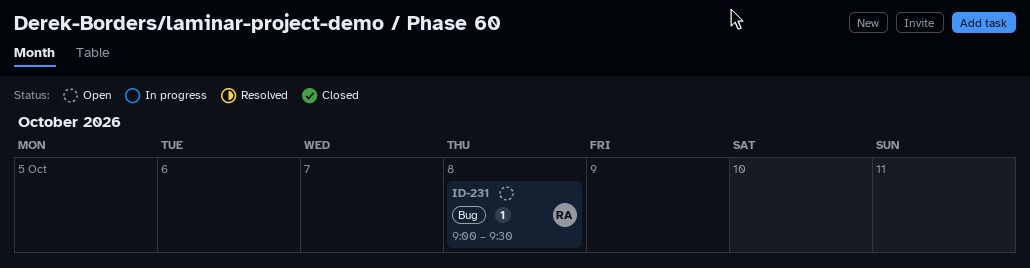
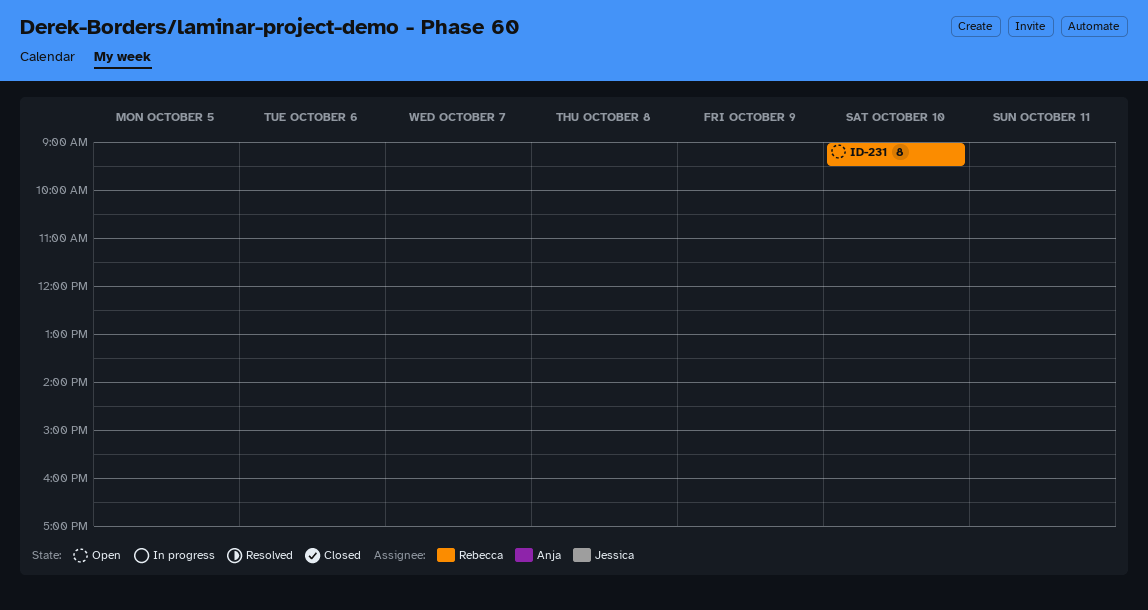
ID-231, estimate: 1 -> 8
ID-231, day: Oct 8 -> Oct 10

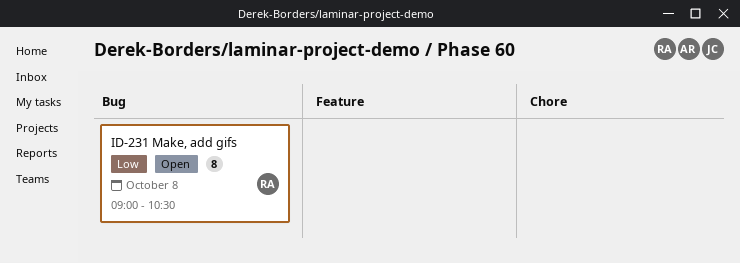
ID-231, day: Oct 10 -> Oct 8
ID-231, ends: 09:30 -> 10:30

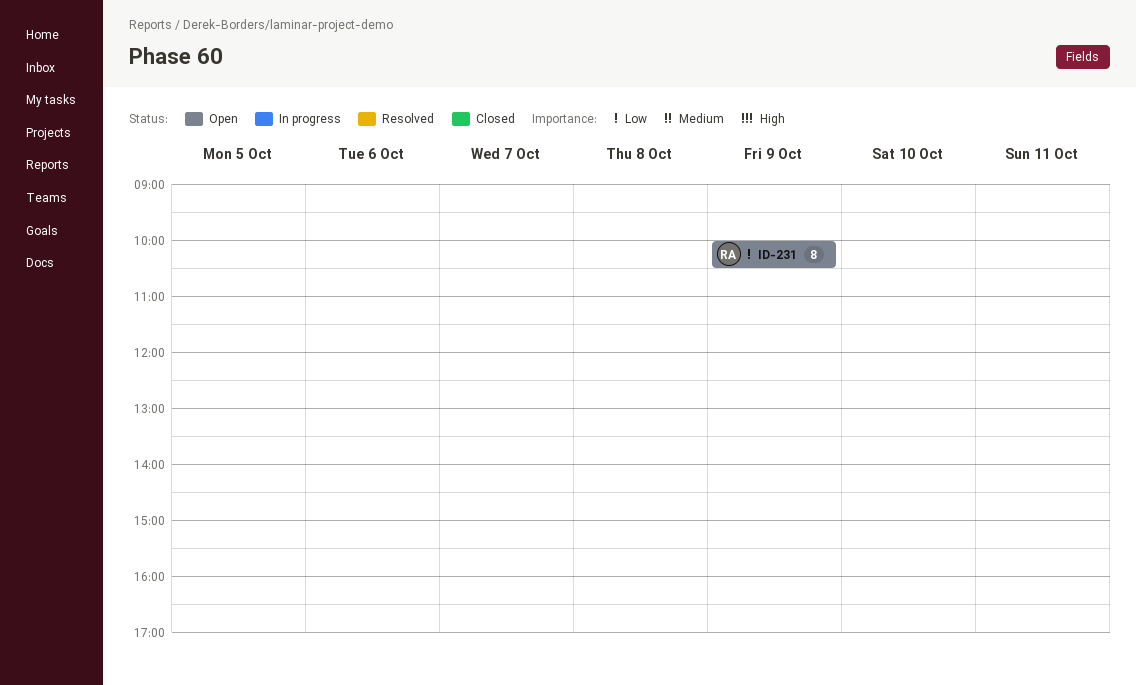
ID-231, day: Oct 8 -> Oct 9
ID-231, begins: 09:00 -> 10:00

